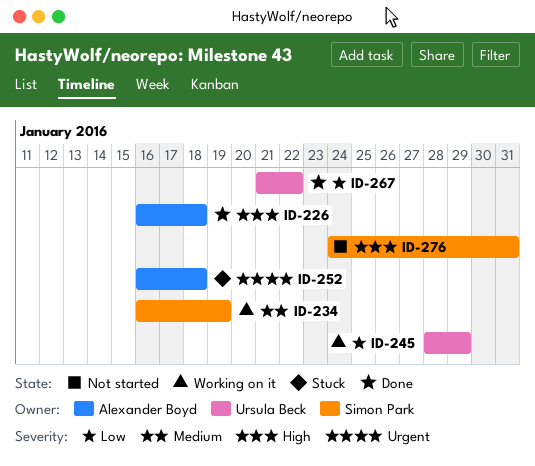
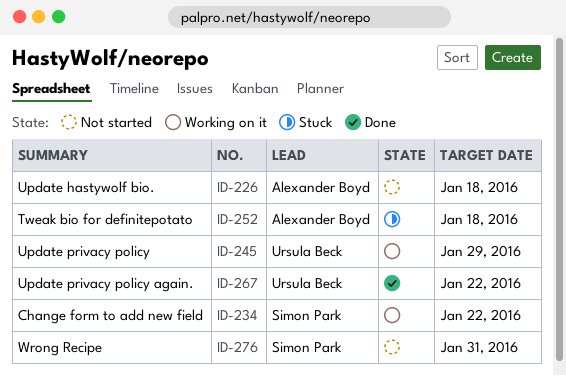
ID-226, status: Done -> Not started
ID-234, due: Jan 19 -> Jan 22

